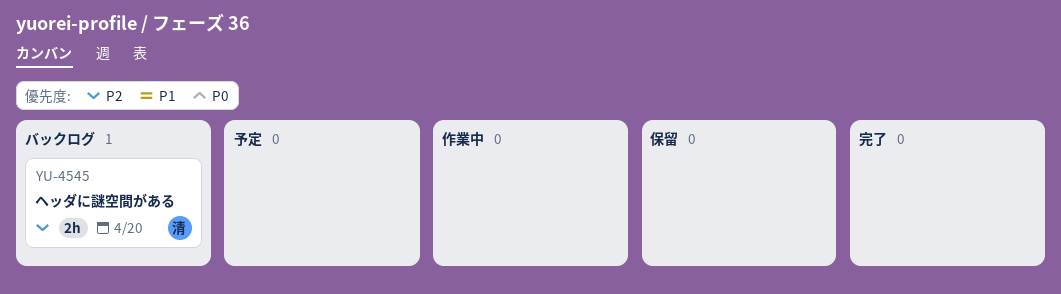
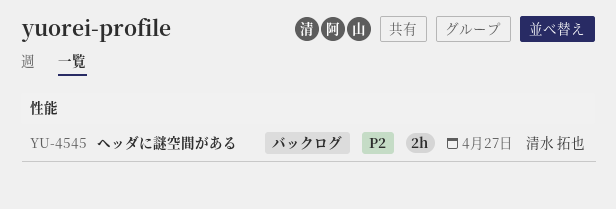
YU-4545, due: Apr 20 -> Apr 27

